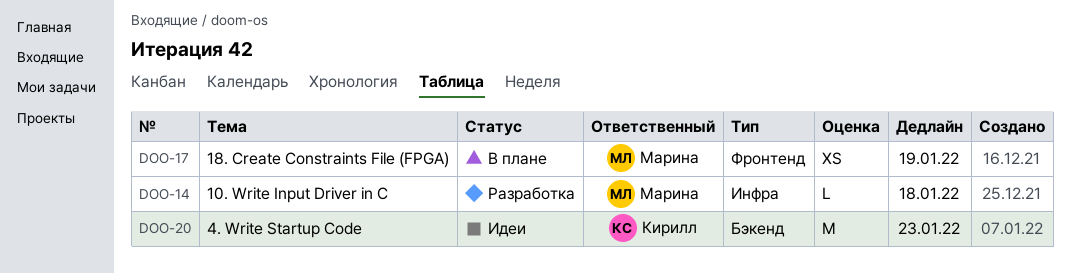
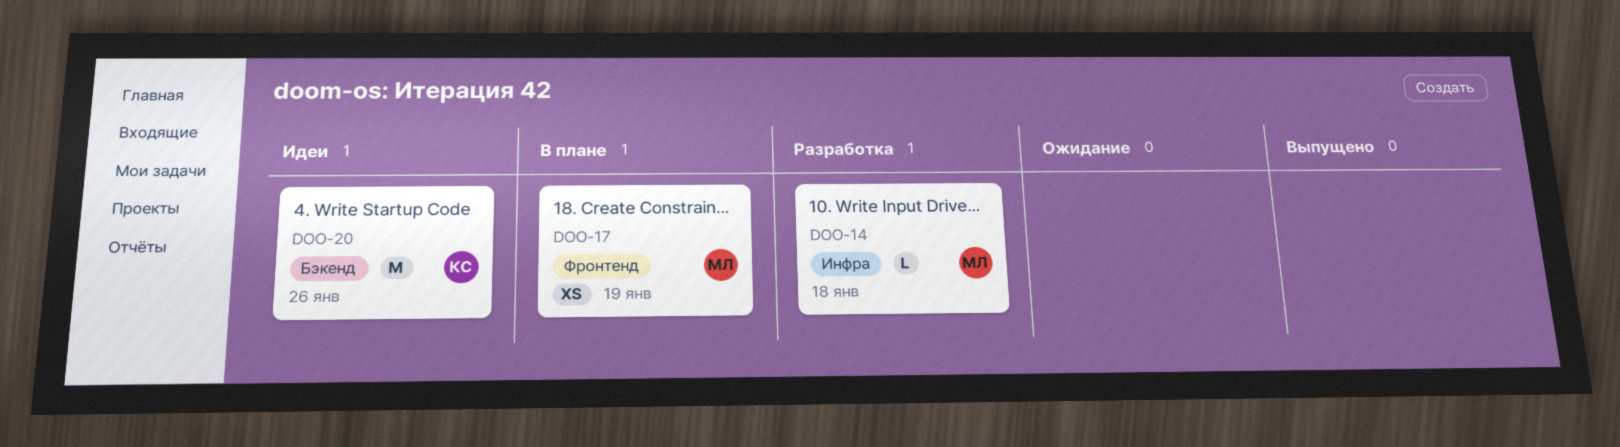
DOO-20, due: Jan 23 -> Jan 26

